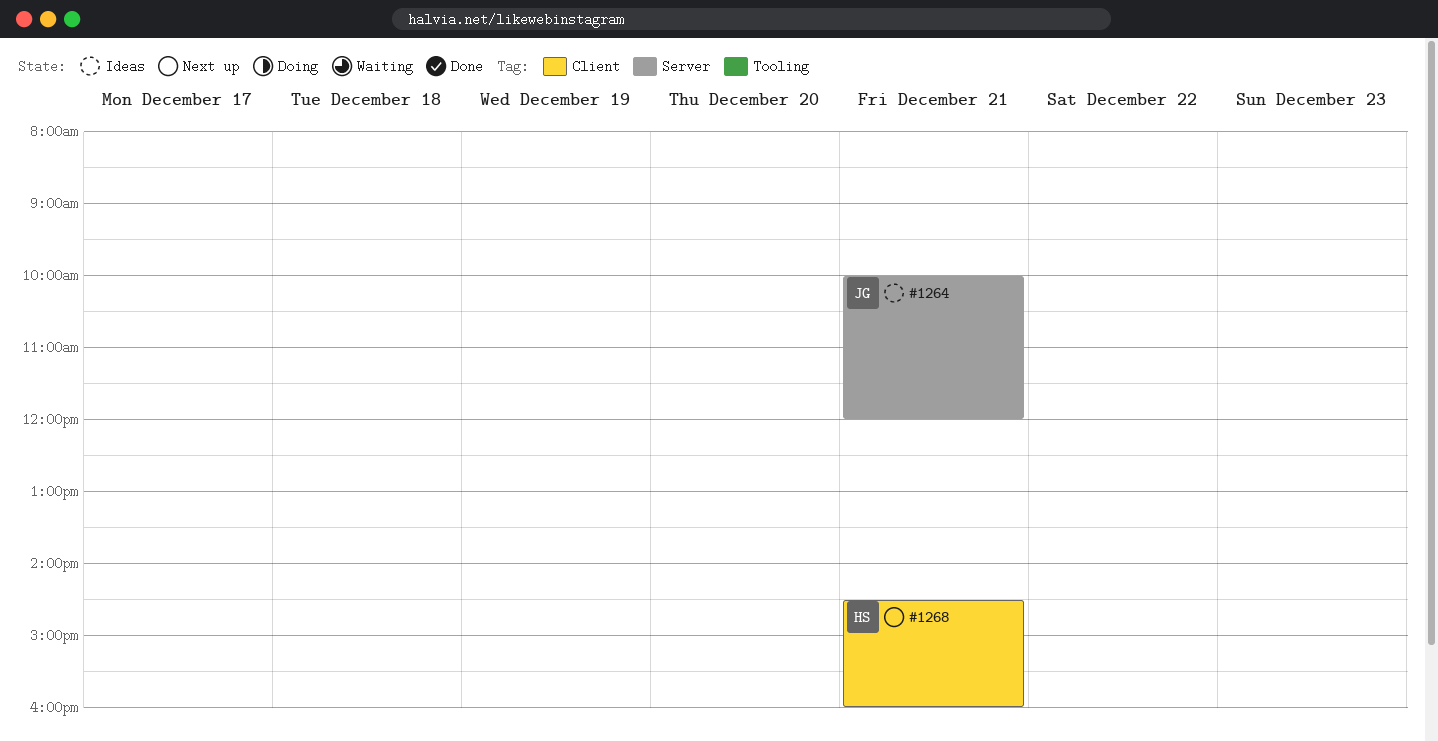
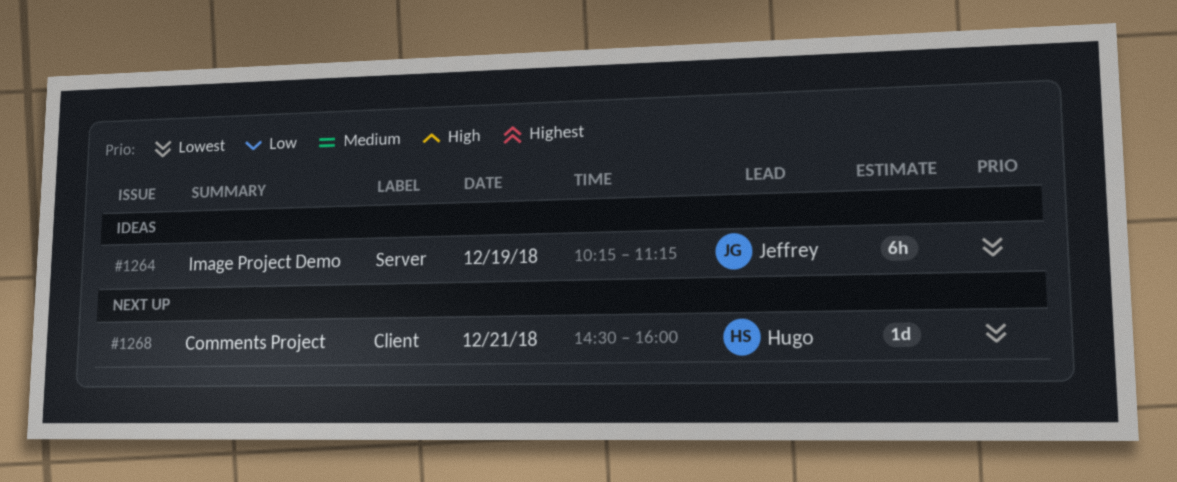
#1264, day: Dec 21 -> Dec 19
#1264, begins: 10:00 -> 10:15
#1264, ends: 12:00 -> 11:15

